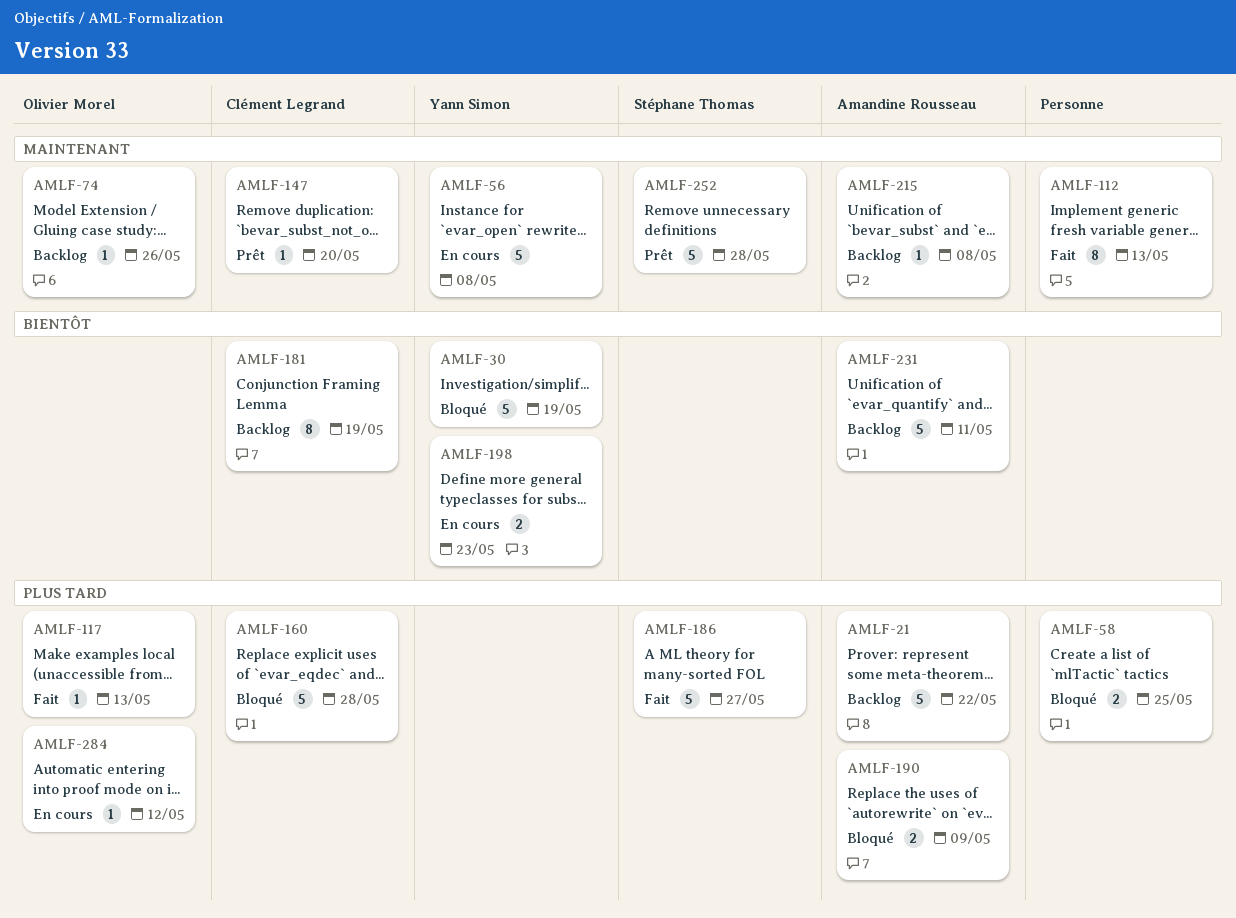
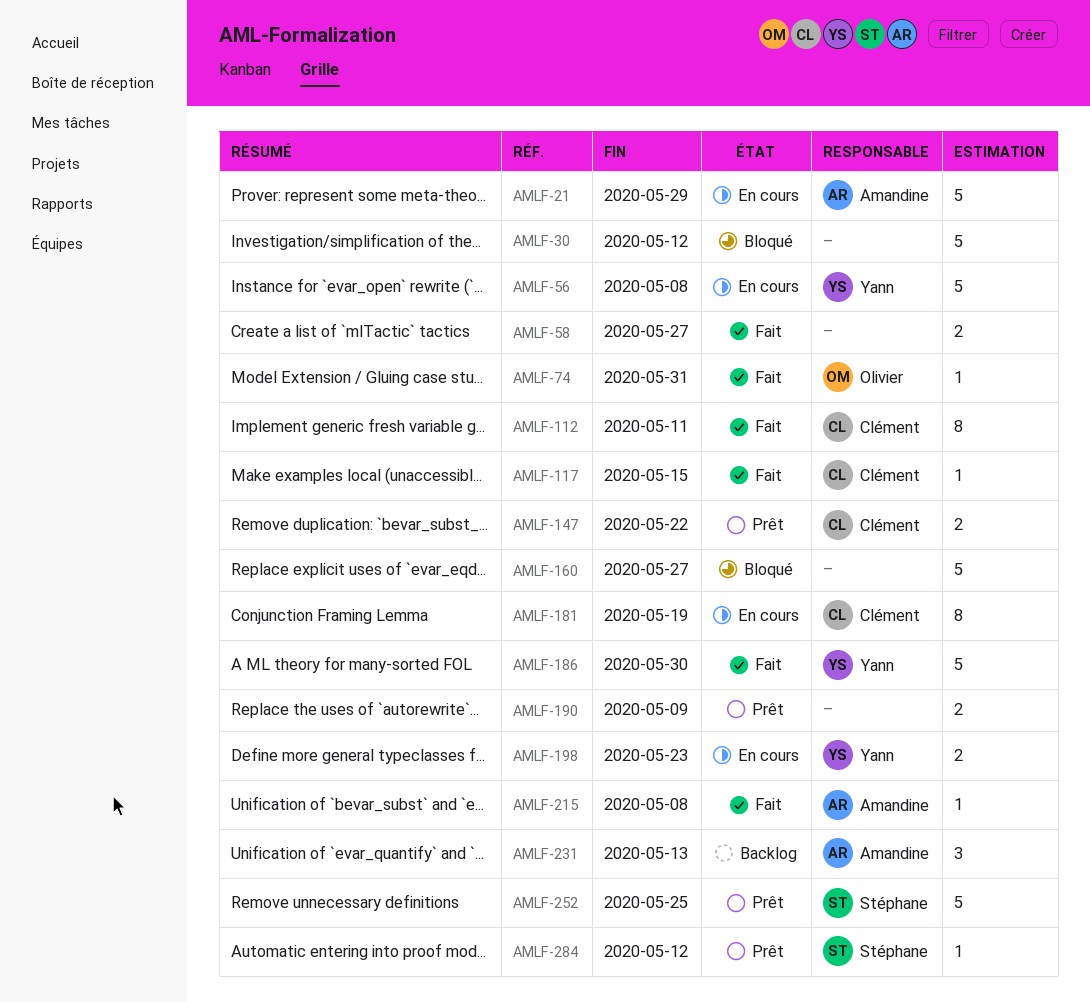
AMLF-21, status: Backlog -> En cours
AMLF-21, due: May 22 -> May 29
AMLF-30, owner: Yann Simon -> none
AMLF-30, due: May 19 -> May 12
AMLF-58, status: Bloqué -> Fait
AMLF-58, due: May 25 -> May 27
AMLF-74, status: Backlog -> Fait
AMLF-74, due: May 26 -> May 31
AMLF-112, owner: none -> Clément Legrand
AMLF-112, due: May 13 -> May 11
AMLF-117, owner: Olivier Morel -> Clément Legrand
AMLF-117, due: May 13 -> May 15
AMLF-147, estimate: 1 -> 2
AMLF-147, due: May 20 -> May 22
AMLF-160, owner: Clément Legrand -> none
AMLF-160, due: May 28 -> May 27
AMLF-181, status: Backlog -> En cours
AMLF-186, owner: Stéphane Thomas -> Yann Simon
AMLF-186, due: May 27 -> May 30
AMLF-190, status: Bloqué -> Prêt
AMLF-190, owner: Amandine Rousseau -> none
AMLF-215, status: Backlog -> Fait
AMLF-231, estimate: 5 -> 3
AMLF-231, due: May 11 -> May 13
AMLF-252, due: May 28 -> May 25
AMLF-284, status: En cours -> Prêt
AMLF-284, owner: Olivier Morel -> Stéphane Thomas

